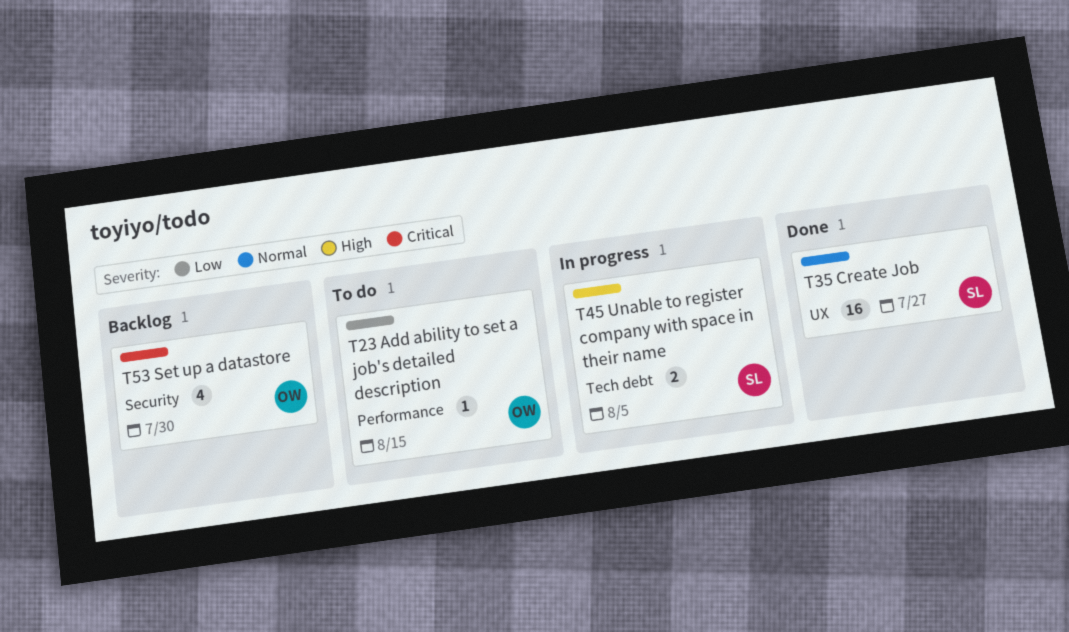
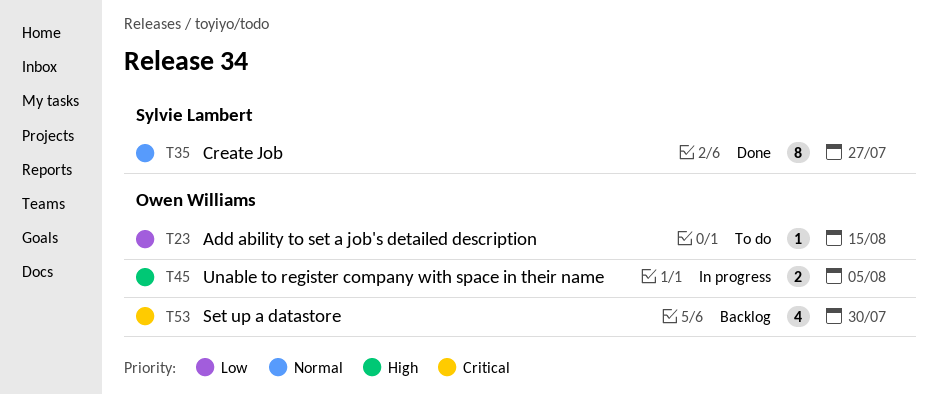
T35, estimate: 16 -> 8
T45, owner: Sylvie Lambert -> Owen Williams

